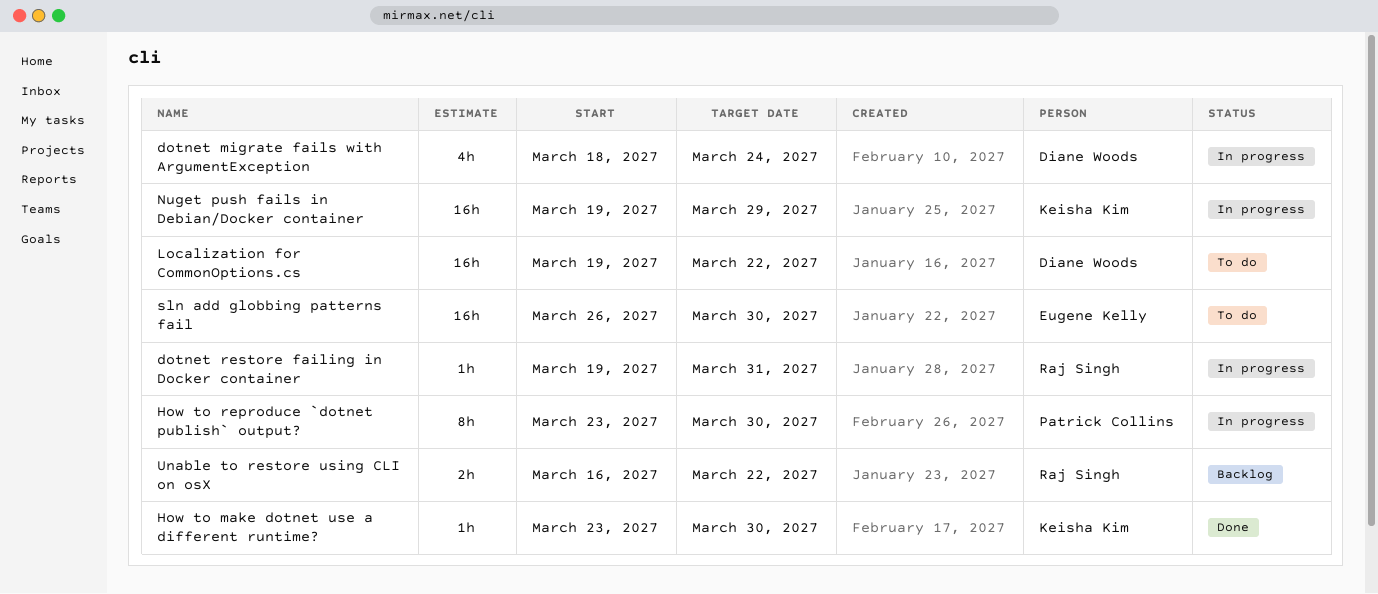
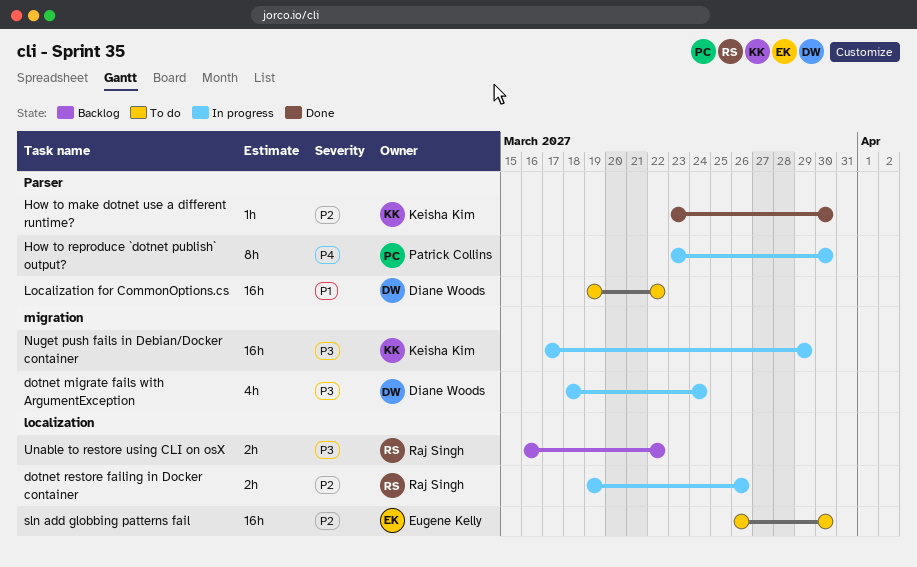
dotnet restore failing in Docker container, estimate: 1h -> 2h
dotnet restore failing in Docker container, due: Mar 31 -> Mar 26
Nuget push fails in Debian/Docker container, start: Mar 19 -> Mar 17

